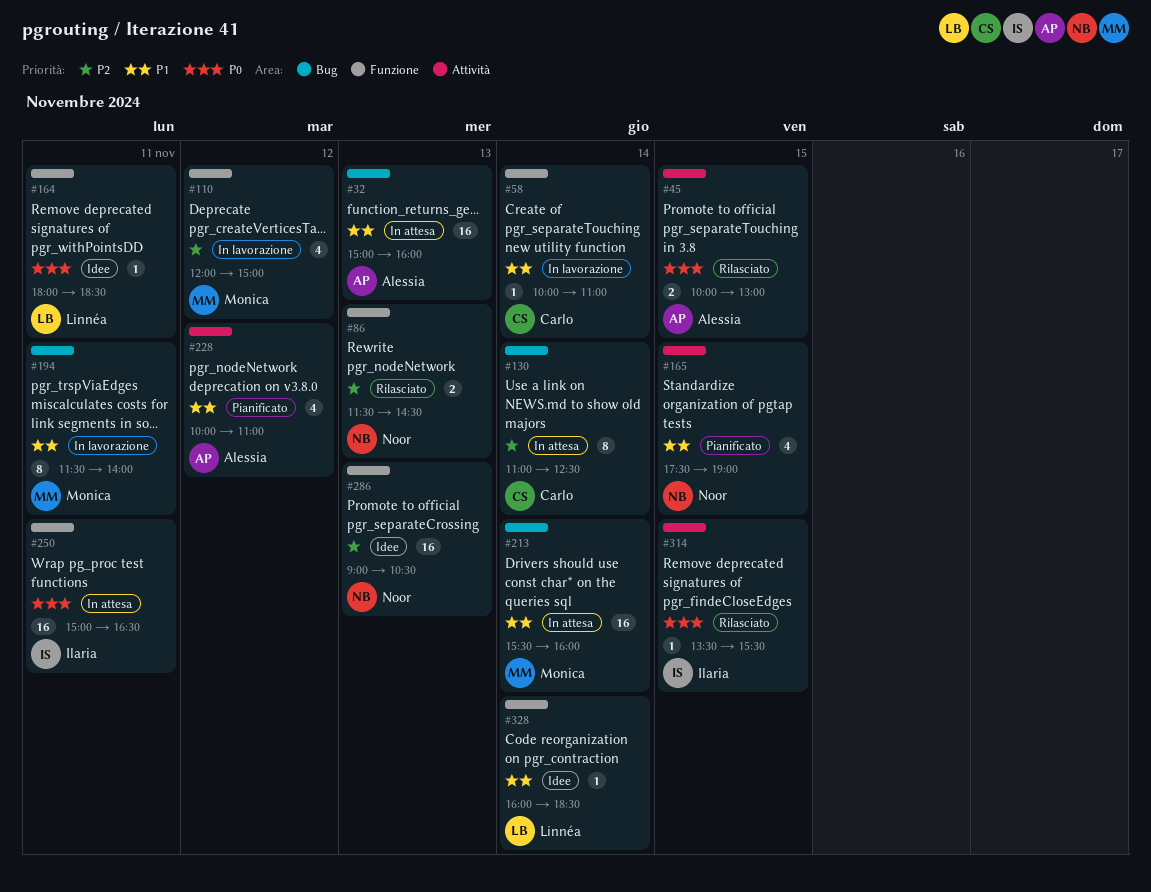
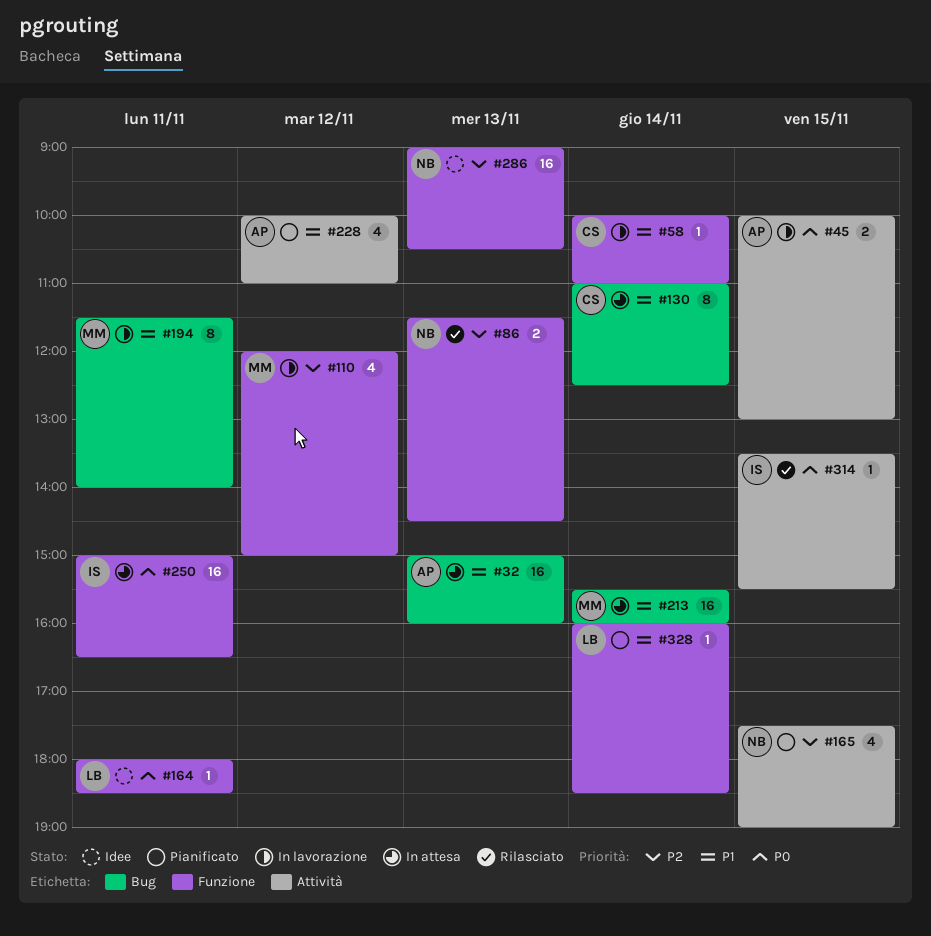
#45, status: Rilasciato -> In lavorazione
#130, priority: P2 -> P1
#165, priority: P1 -> P2
#328, status: Idee -> Pianificato

